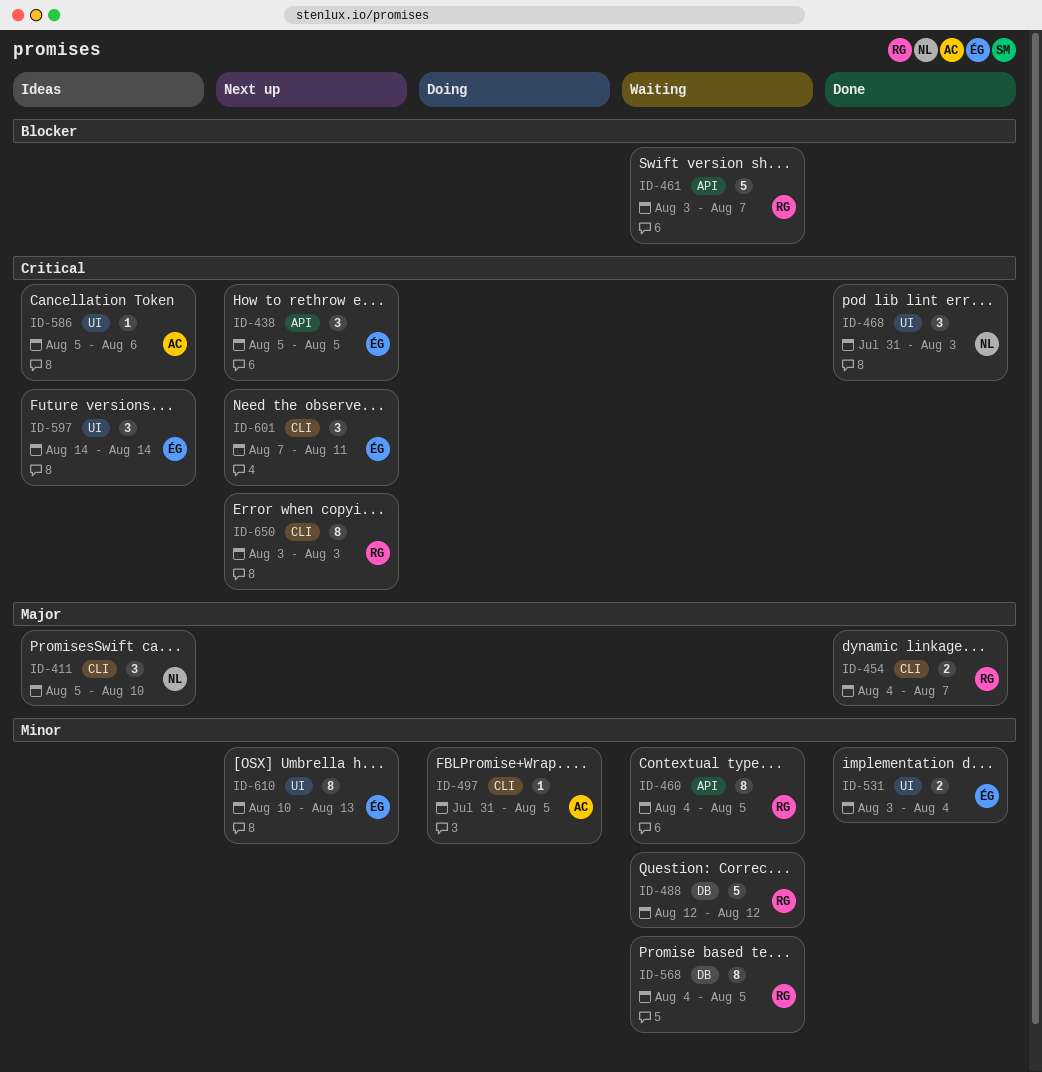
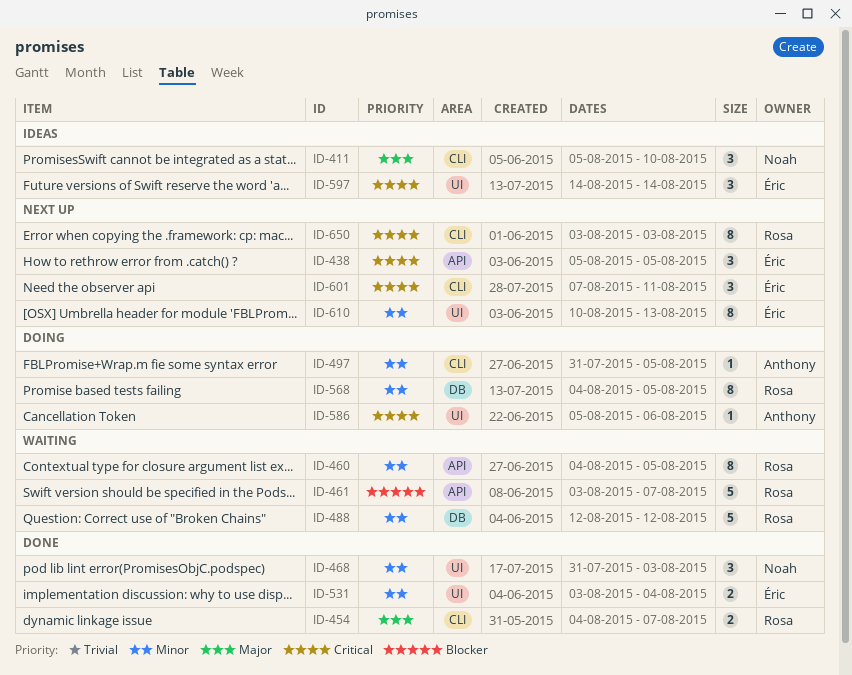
ID-468, priority: Critical -> Minor
ID-568, status: Waiting -> Doing
ID-586, status: Ideas -> Doing

